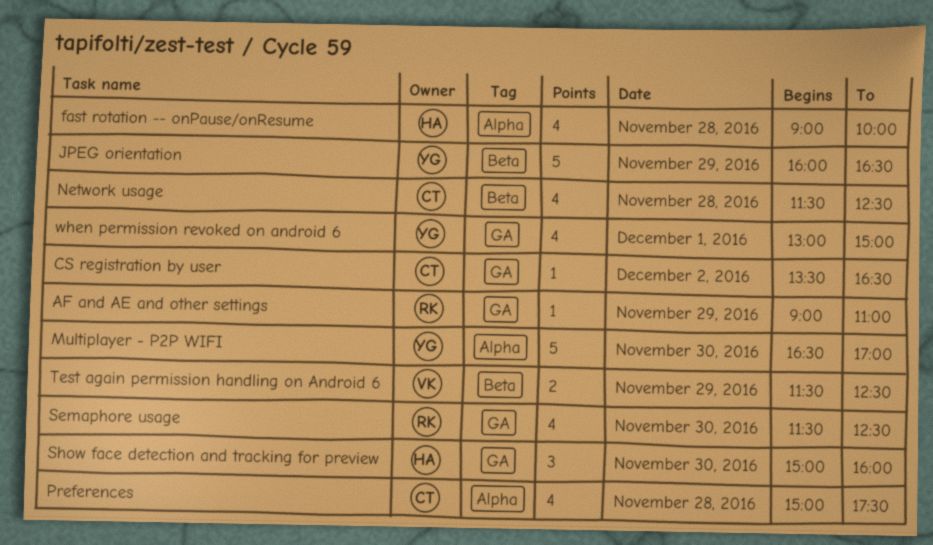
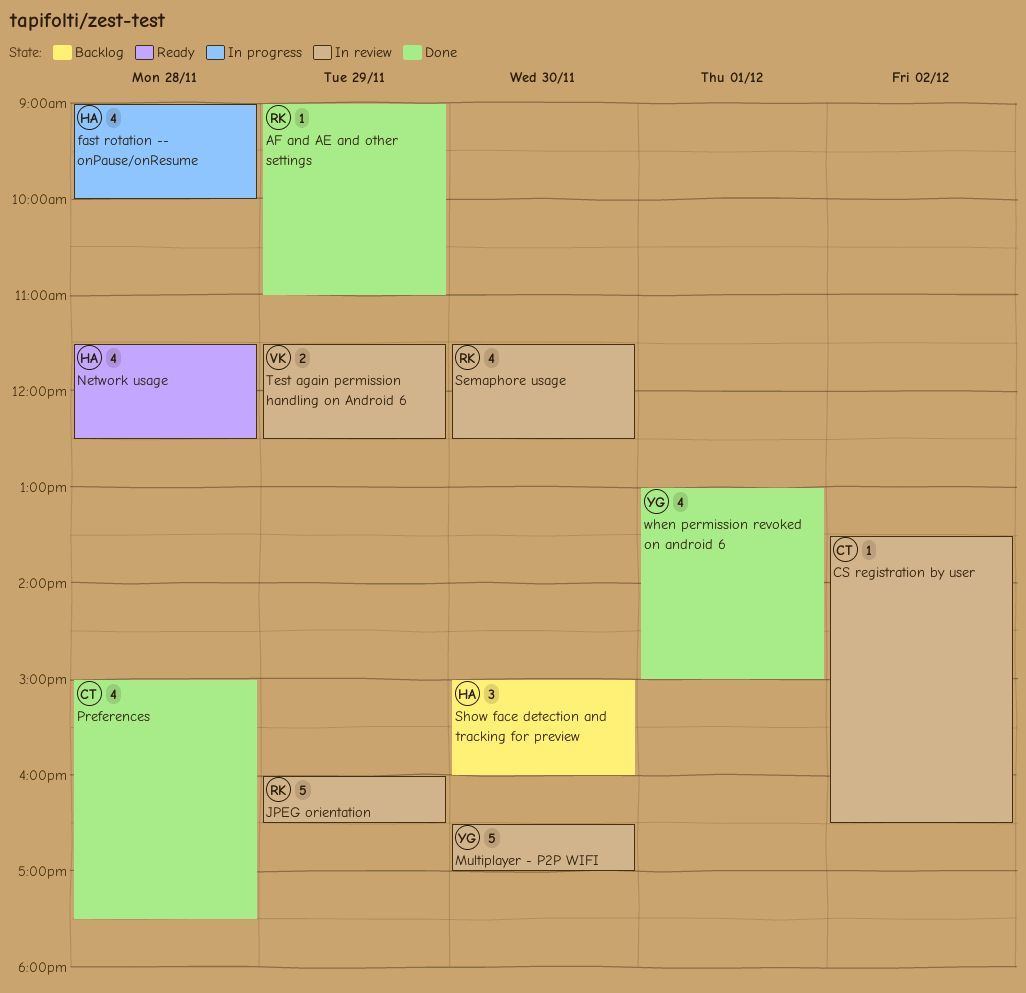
JPEG orientation, owner: YG -> RK
Network usage, owner: CT -> HA

